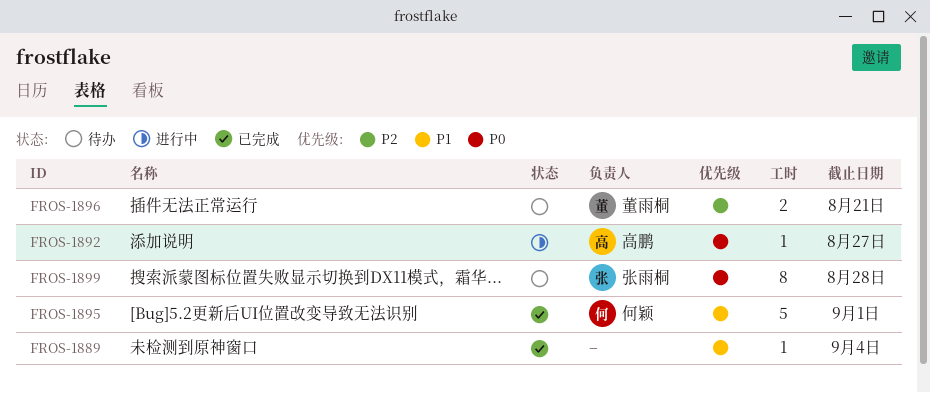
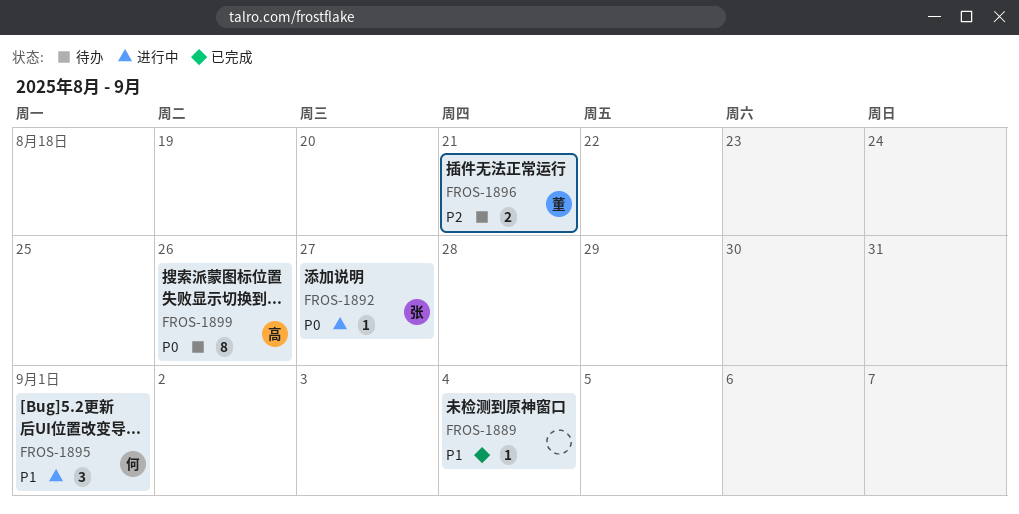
FROS-1892, owner: 高鹏 -> 张雨桐
FROS-1895, status: 已完成 -> 进行中
FROS-1895, estimate: 5 -> 3
FROS-1899, owner: 张雨桐 -> 高鹏
FROS-1899, due: Aug 28 -> Aug 26

